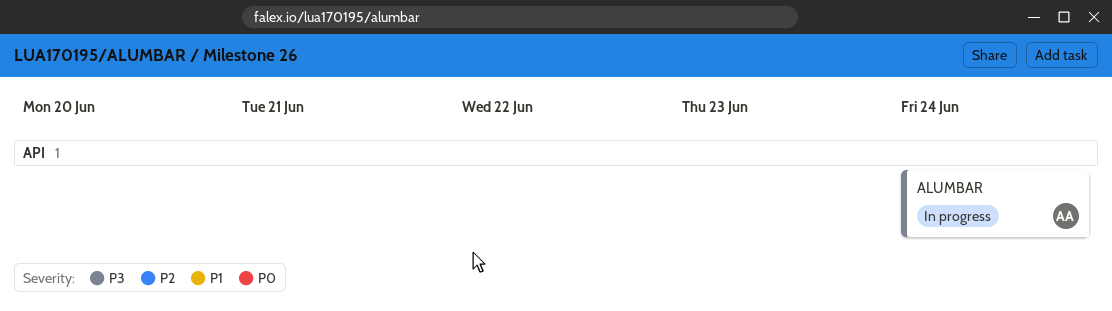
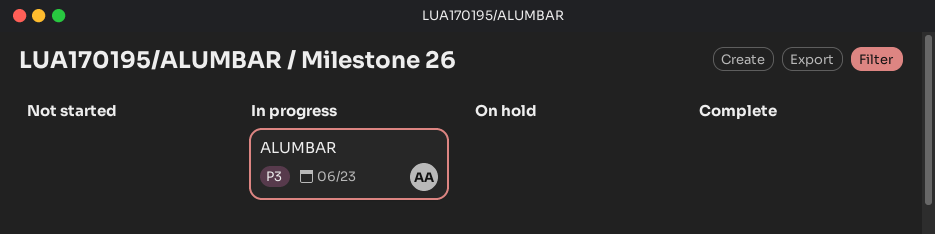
ALUMBAR, due: Jun 24 -> Jun 23

